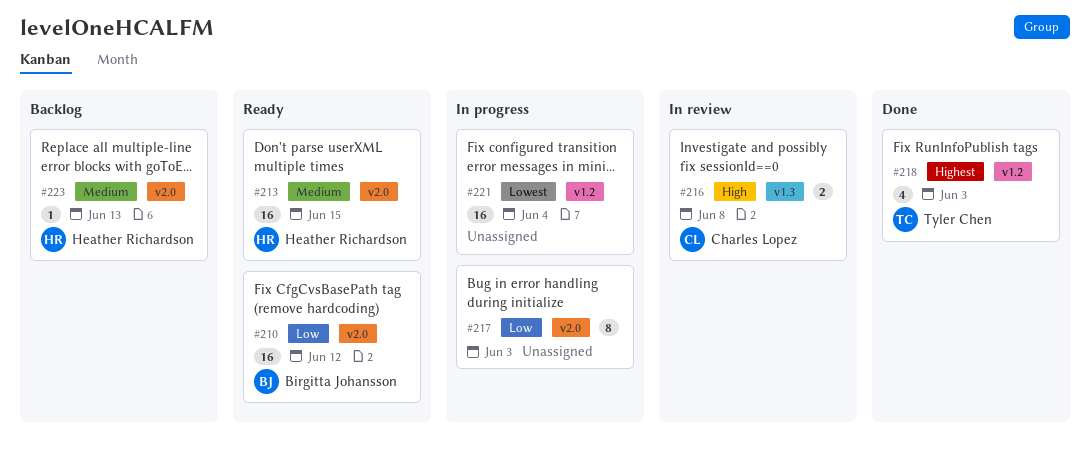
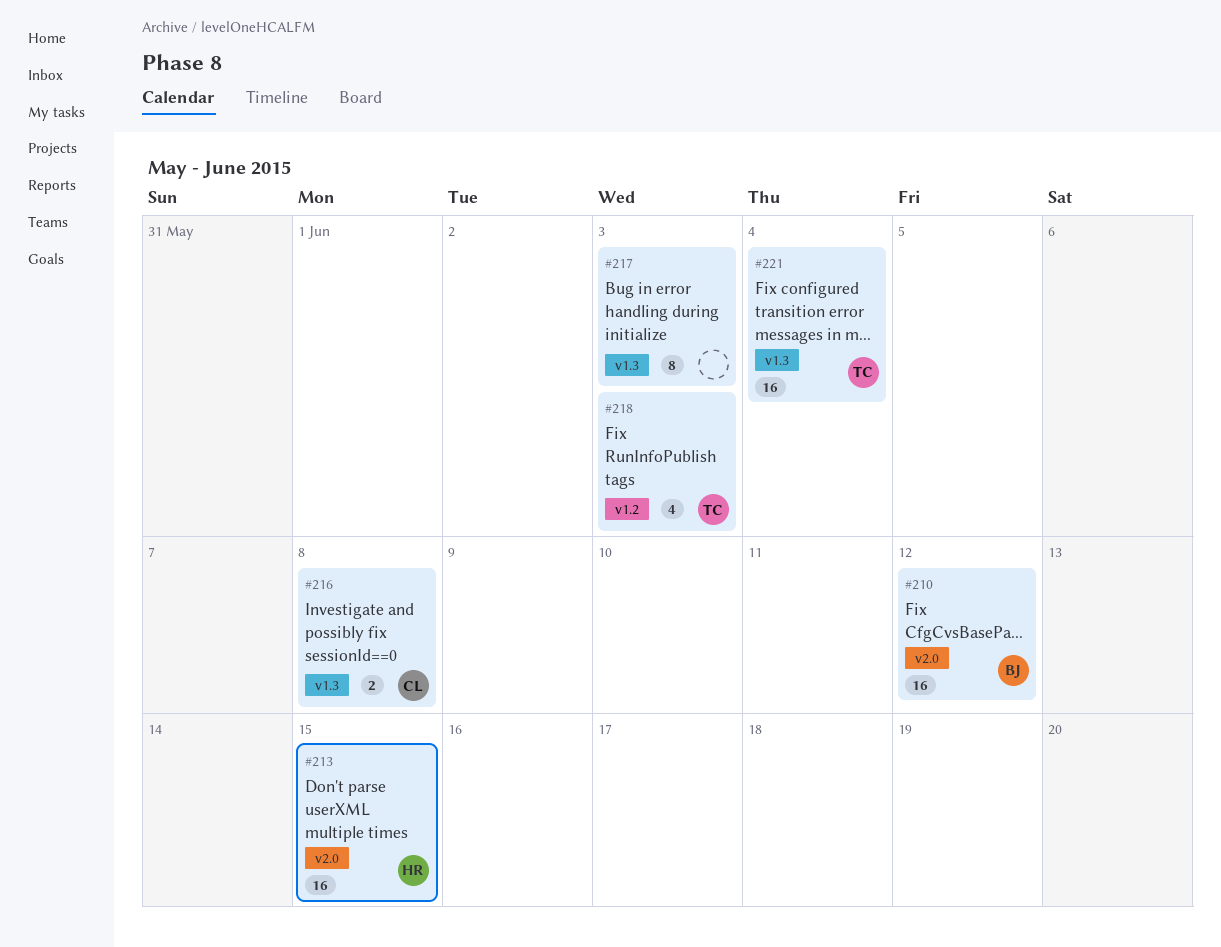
#217, label: v2.0 -> v1.3
#221, owner: none -> Tyler Chen
#221, label: v1.2 -> v1.3
#223: present -> none

